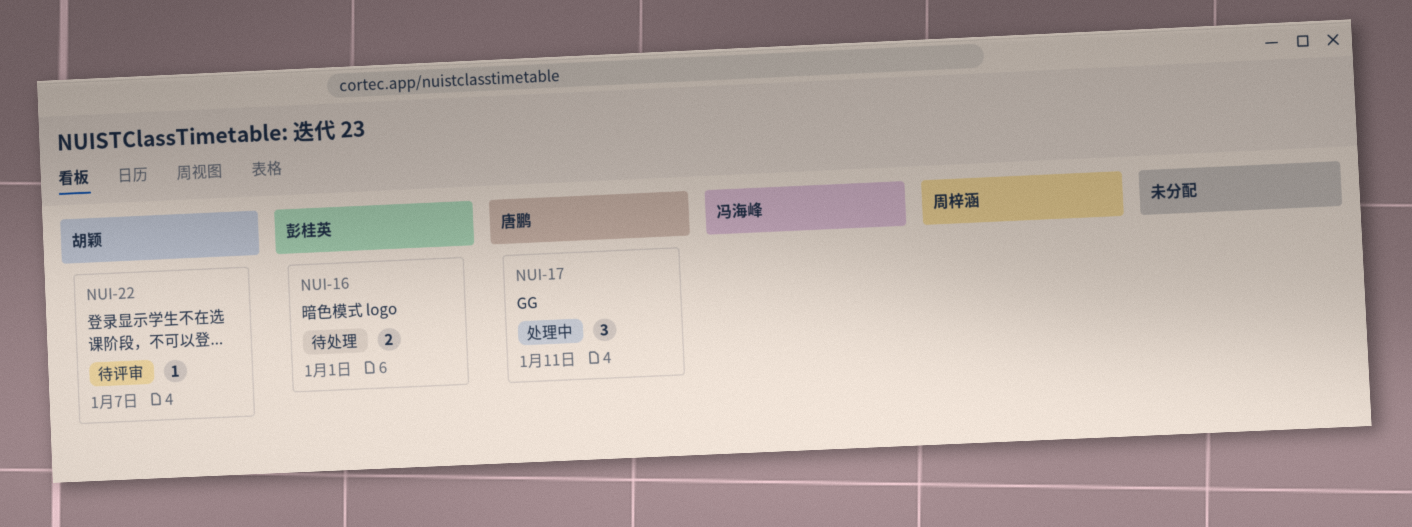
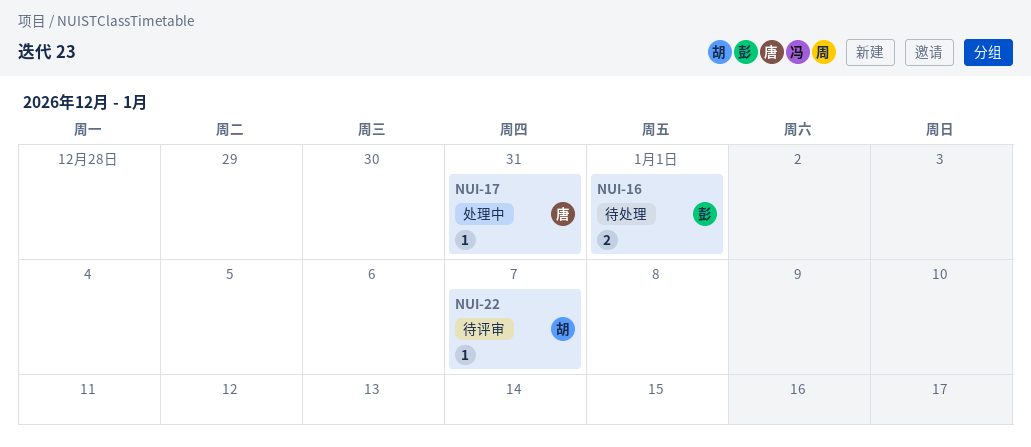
NUI-17, estimate: 3 -> 1
NUI-17, due: Jan 11 -> Dec 31

